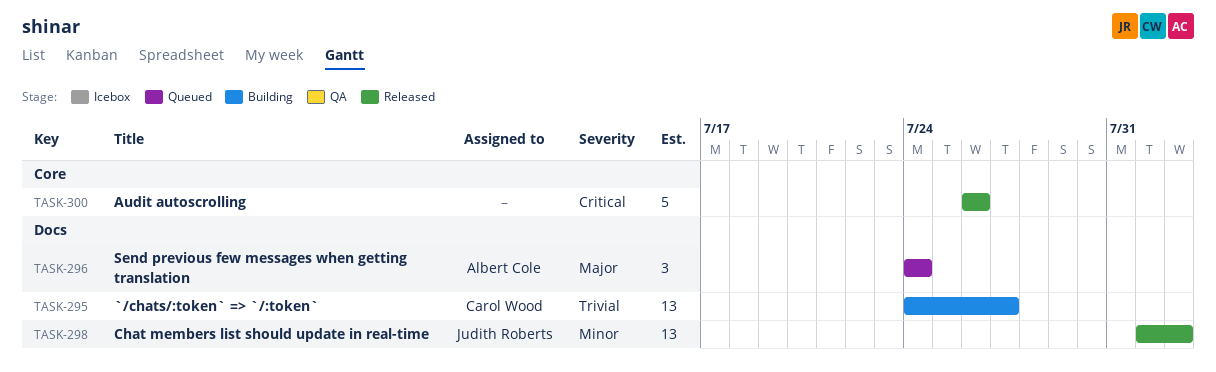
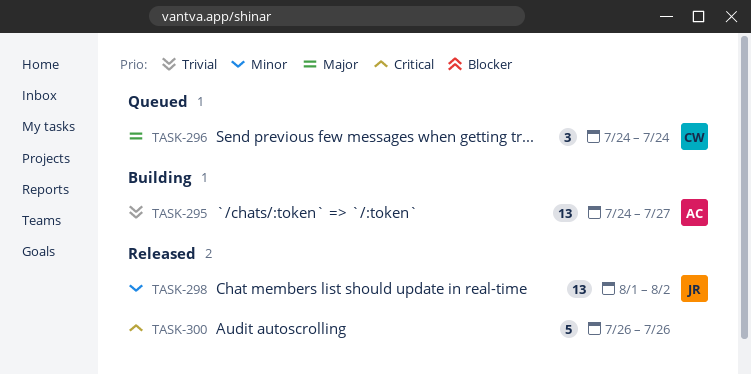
TASK-295, owner: Carol Wood -> Albert Cole
TASK-296, owner: Albert Cole -> Carol Wood

